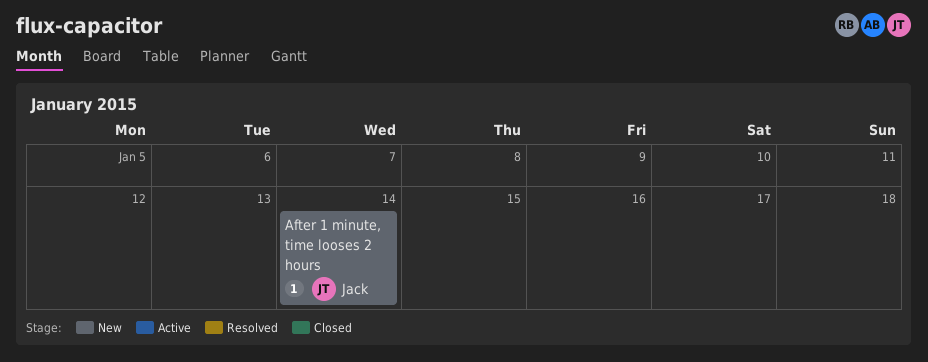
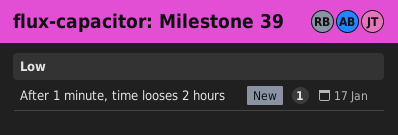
After 1 minute, time looses 2 hours, due: Jan 14 -> Jan 17

